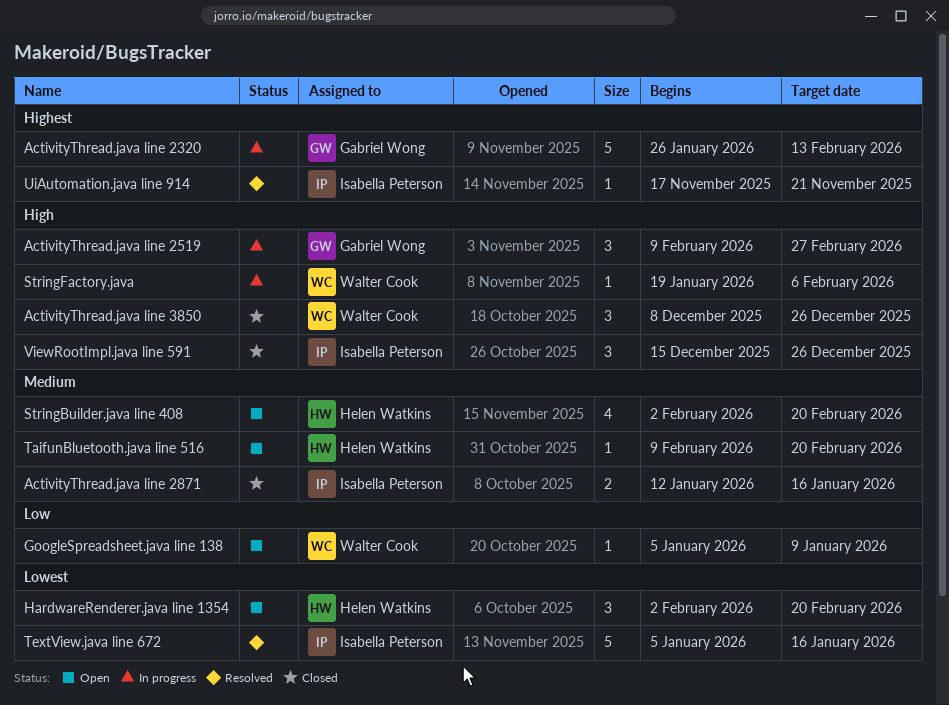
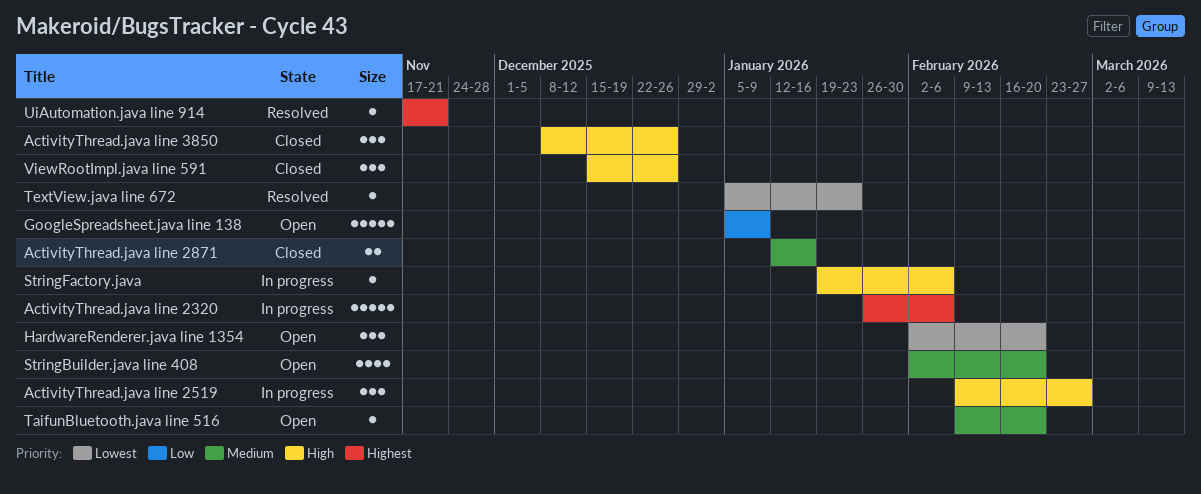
ActivityThread.java line 2320, due: Feb 13 -> Feb 6
GoogleSpreadsheet.java line 138, estimate: 1 -> 5
TextView.java line 672, estimate: 5 -> 1
TextView.java line 672, due: Jan 16 -> Jan 23

